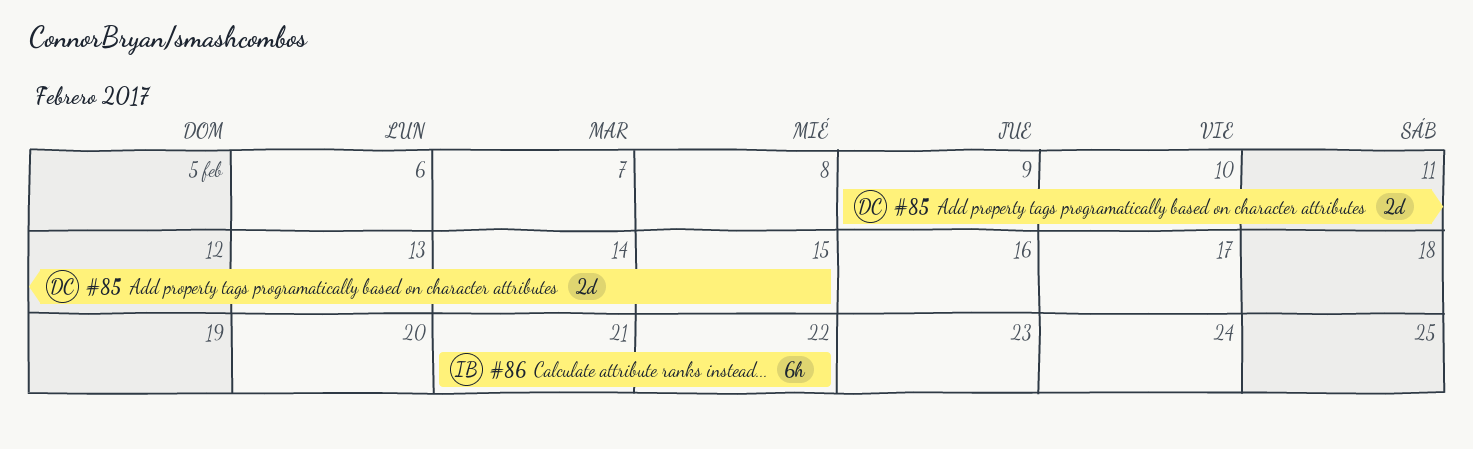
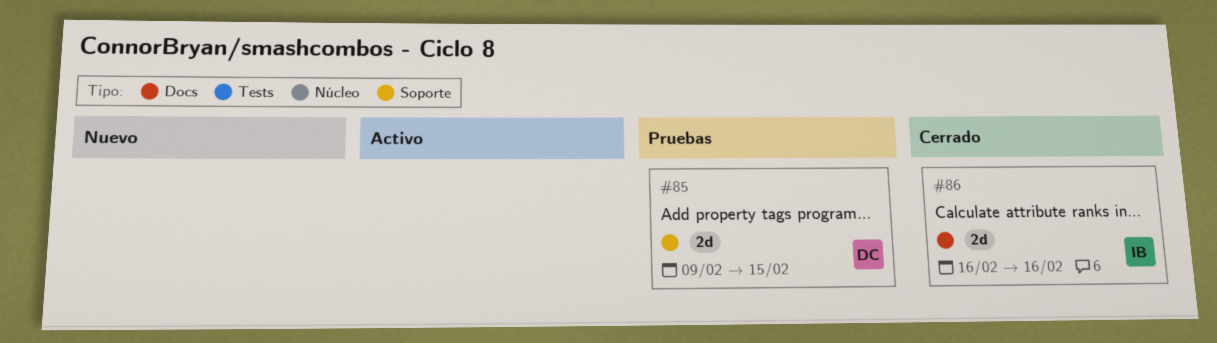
#86, estimate: 6h -> 2d
#86, start: Feb 21 -> Feb 16
#86, due: Feb 22 -> Feb 16

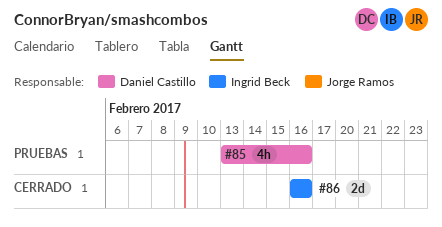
#85, estimate: 2d -> 4h
#85, start: Feb 9 -> Feb 13
#85, due: Feb 15 -> Feb 16

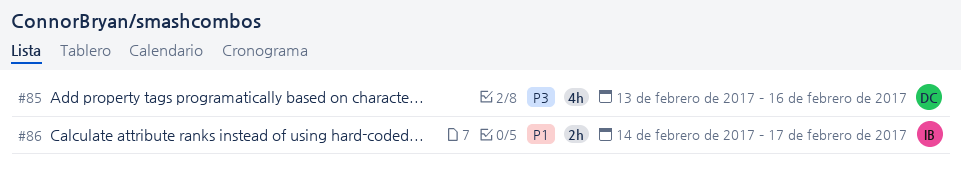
#86, estimate: 2d -> 2h
#86, start: Feb 16 -> Feb 14
#86, due: Feb 16 -> Feb 17

